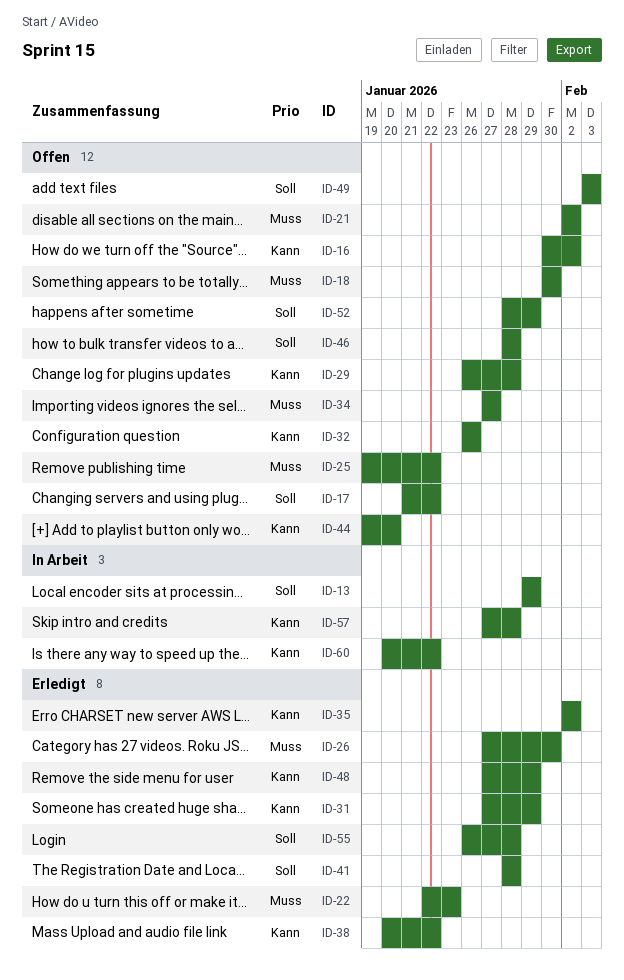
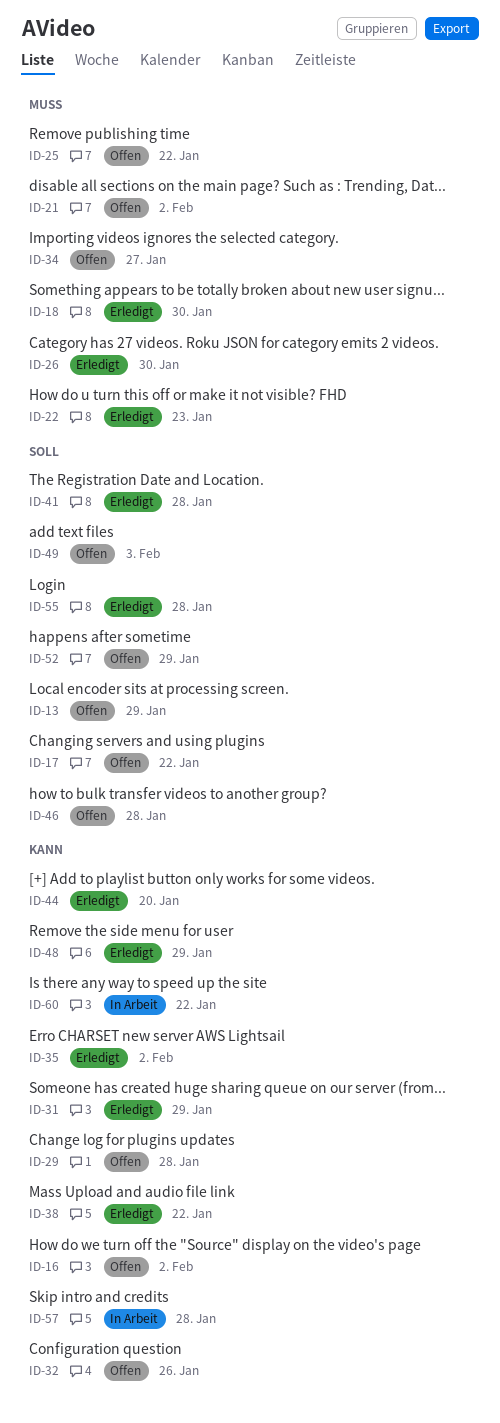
ID-13, status: In Arbeit -> Offen
ID-18, status: Offen -> Erledigt
ID-44, status: Offen -> Erledigt

